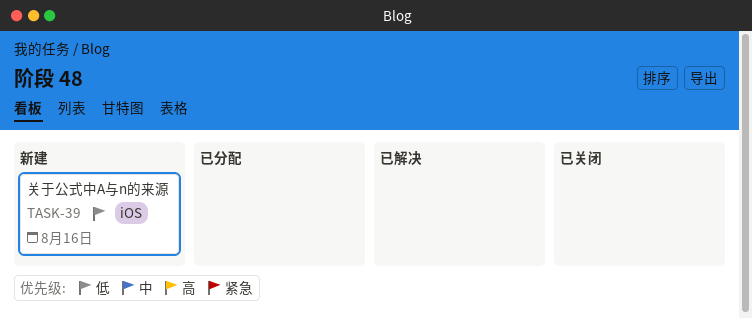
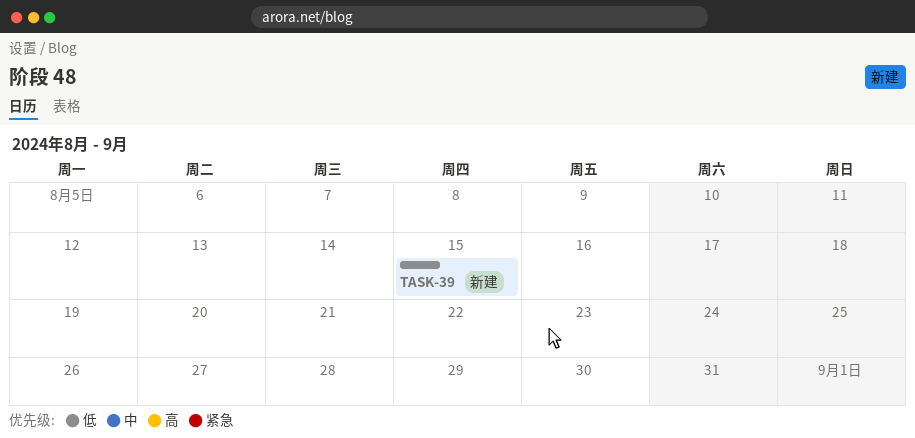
TASK-39, due: Aug 16 -> Aug 15

